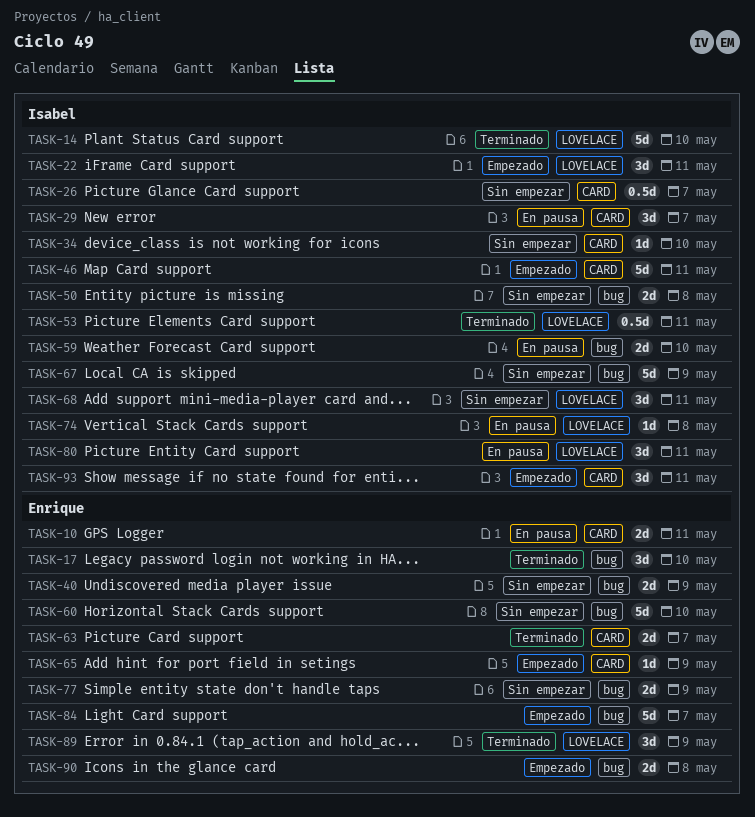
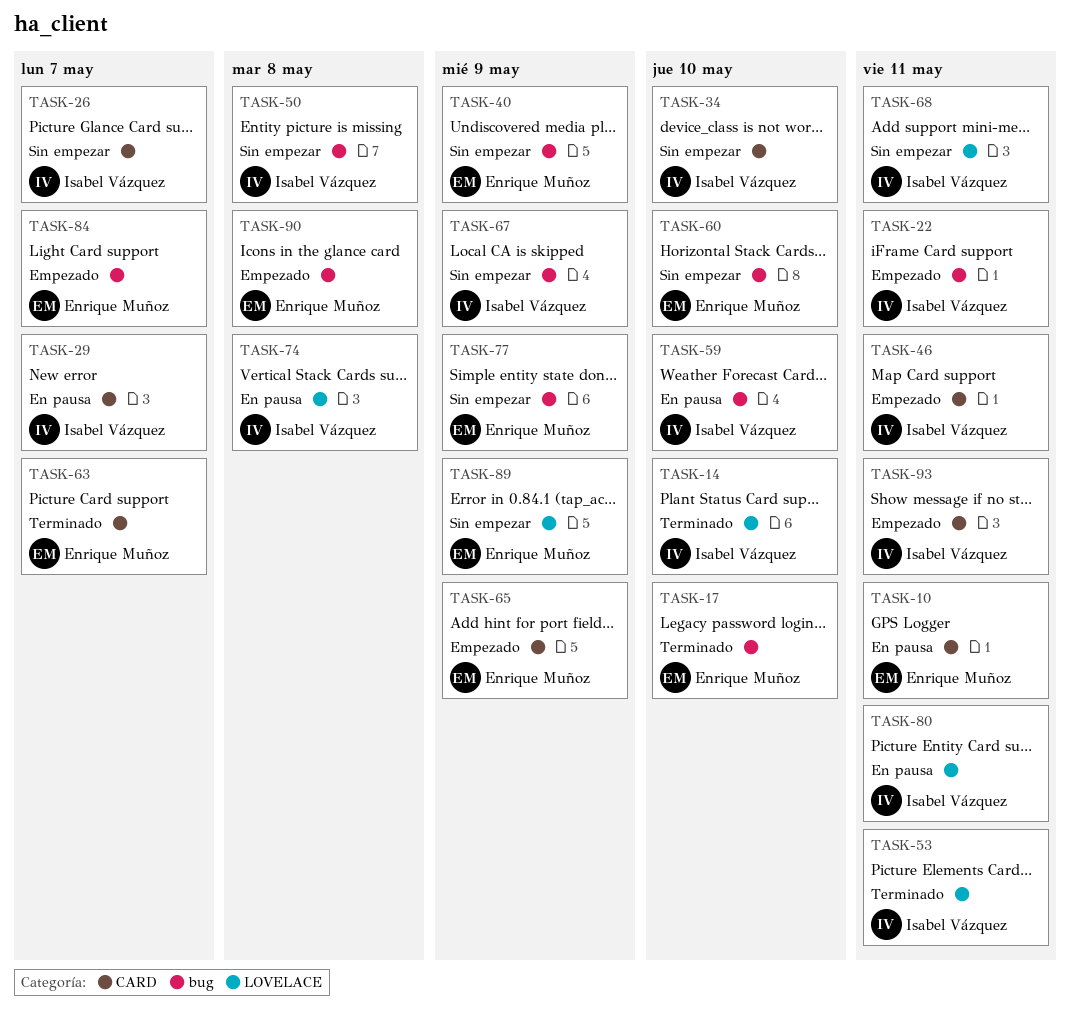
TASK-22, label: LOVELACE -> bug
TASK-89, status: Terminado -> Sin empezar

